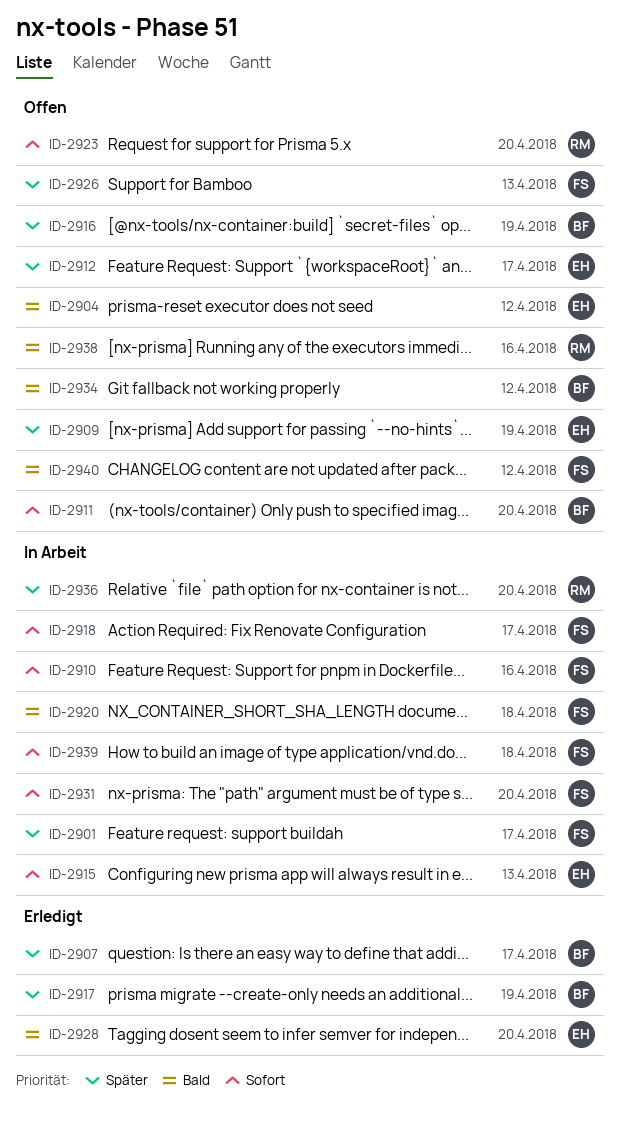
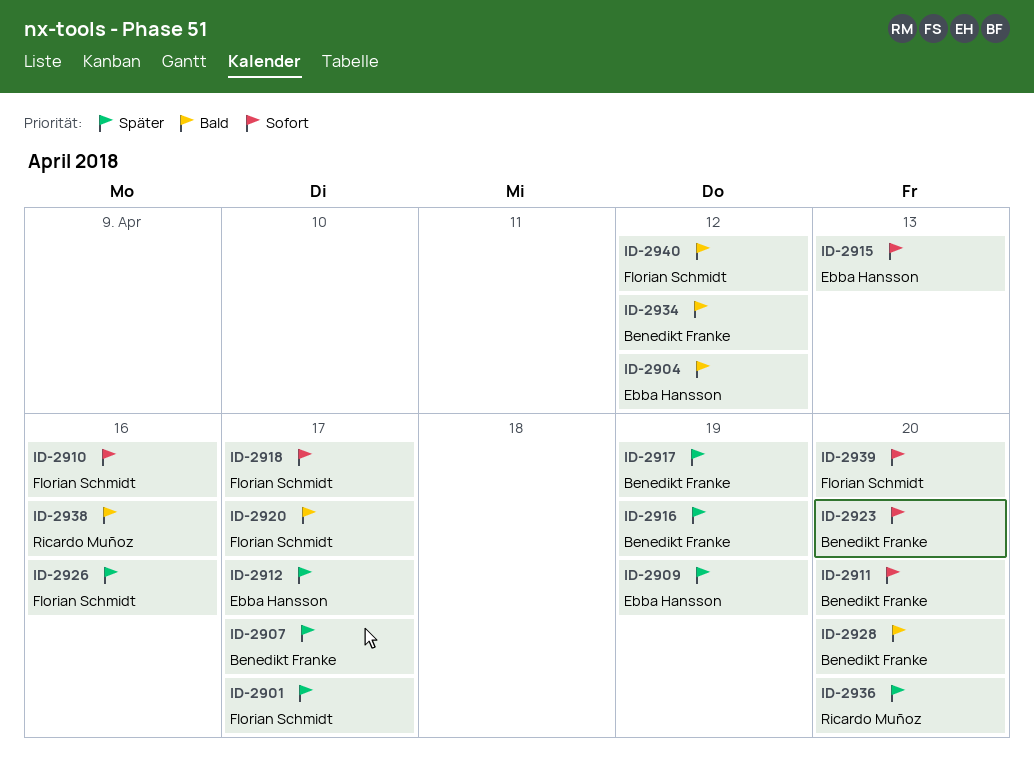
ID-2920, due: Apr 18 -> Apr 17
ID-2923, owner: Ricardo Muñoz -> Benedikt Franke
ID-2926, due: Apr 13 -> Apr 16
ID-2928, owner: Ebba Hansson -> Benedikt Franke
ID-2931: present -> none
ID-2939, due: Apr 18 -> Apr 20

